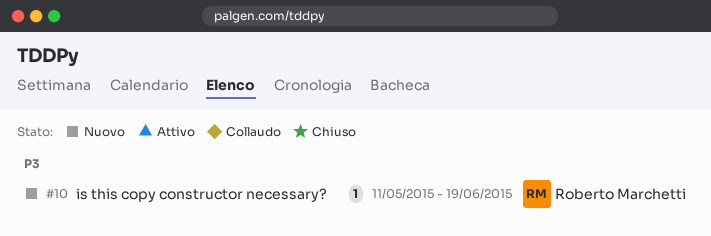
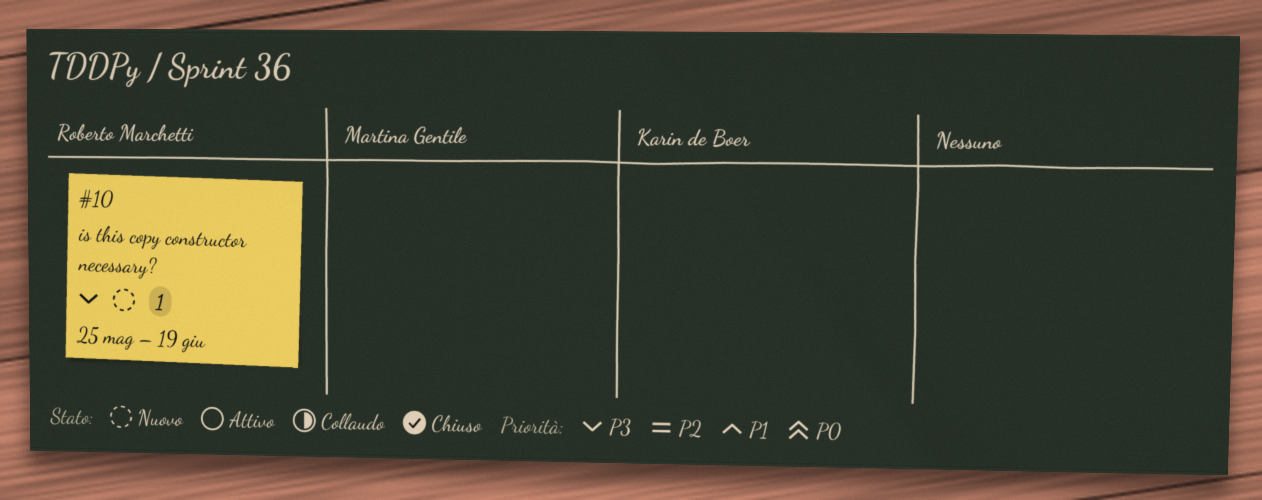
#10, start: May 11 -> May 25

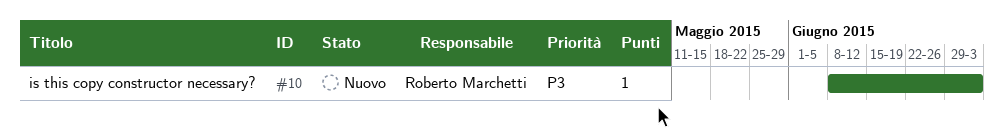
#10, start: May 25 -> Jun 8
#10, due: Jun 19 -> Jul 3

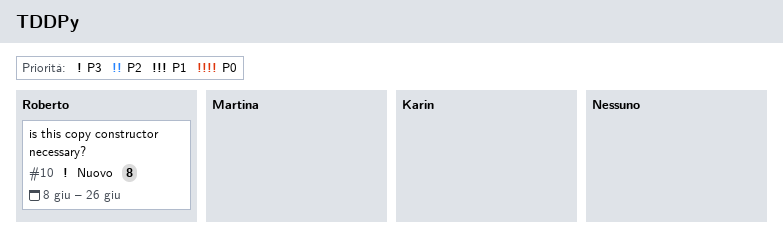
#10, estimate: 1 -> 8
#10, due: Jul 3 -> Jun 26

